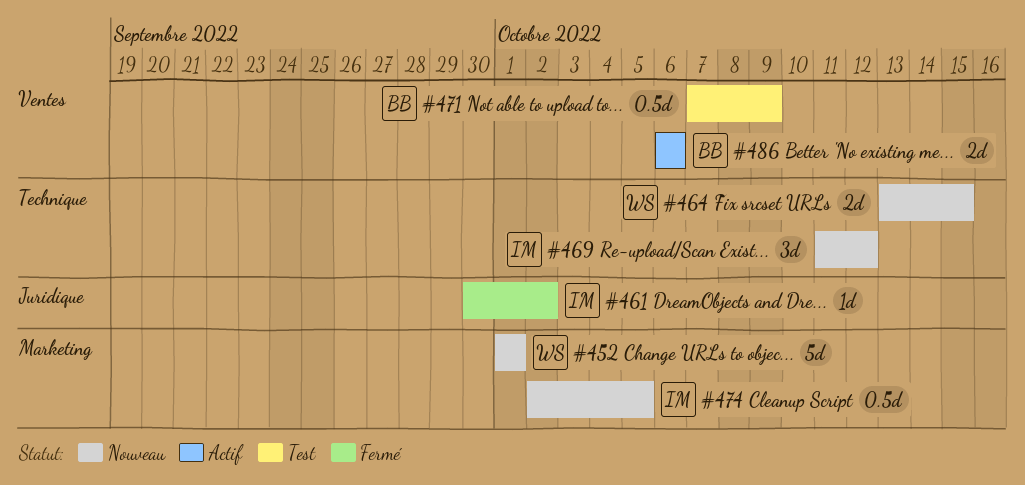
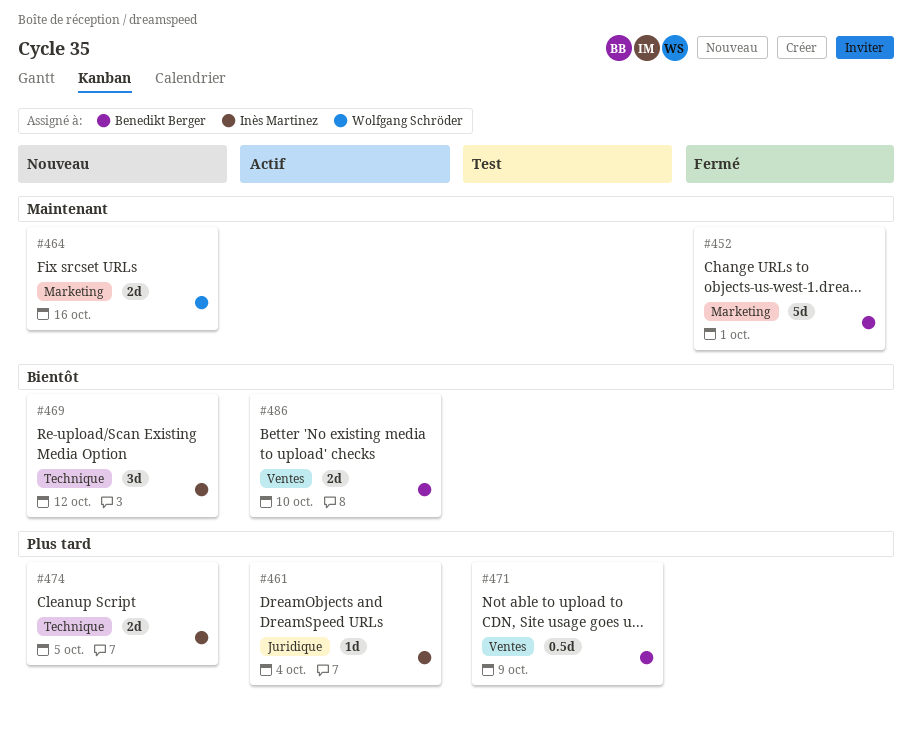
#452, status: Nouveau -> Fermé
#452, owner: Wolfgang Schröder -> Benedikt Berger
#461, status: Fermé -> Actif
#461, due: Oct 2 -> Oct 4
#464, label: Technique -> Marketing
#464, due: Oct 15 -> Oct 16
#474, label: Marketing -> Technique
#474, estimate: 0.5d -> 2d
#486, due: Oct 6 -> Oct 10

